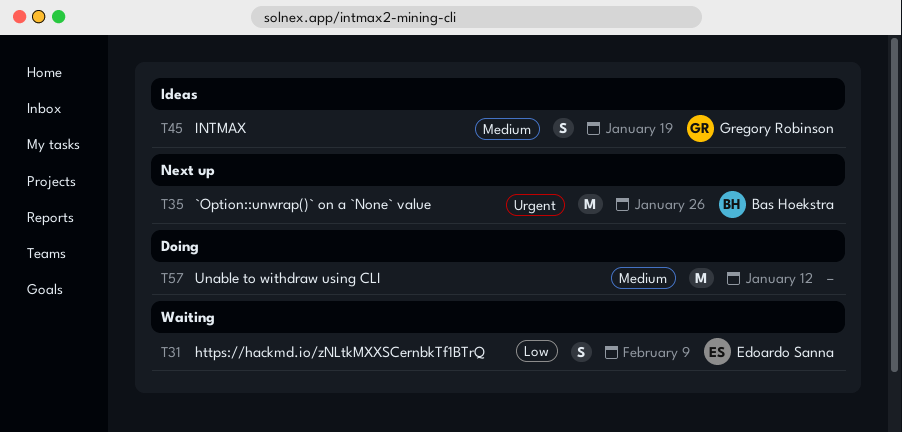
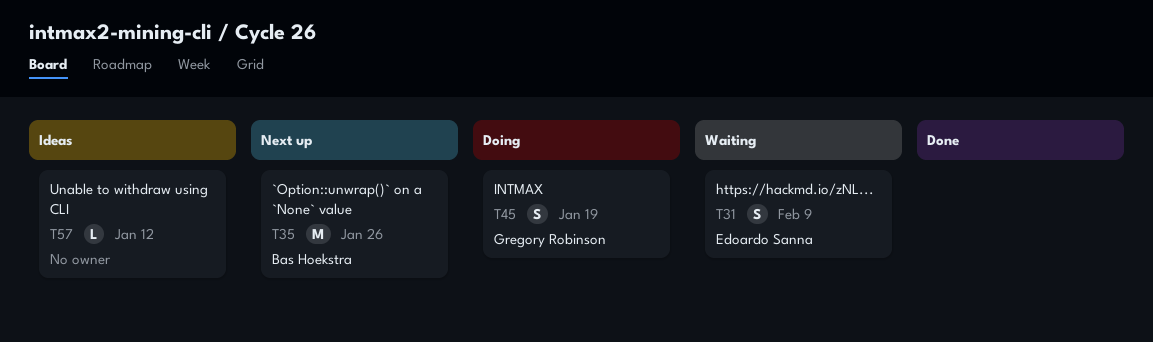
T45, status: Ideas -> Doing
T57, status: Doing -> Ideas
T57, estimate: M -> L

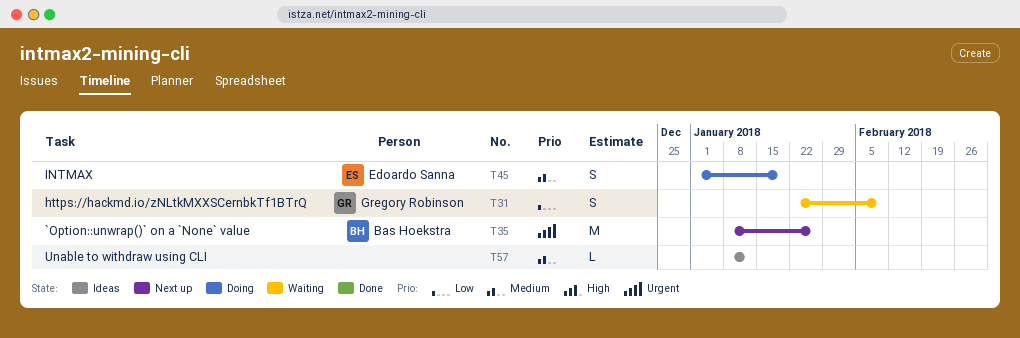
T31, owner: Edoardo Sanna -> Gregory Robinson
T45, owner: Gregory Robinson -> Edoardo Sanna

